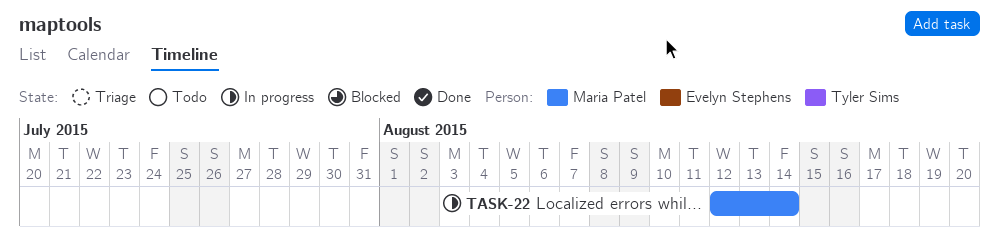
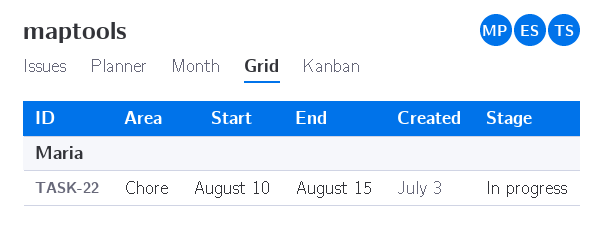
TASK-22, start: Aug 12 -> Aug 10
TASK-22, due: Aug 14 -> Aug 15

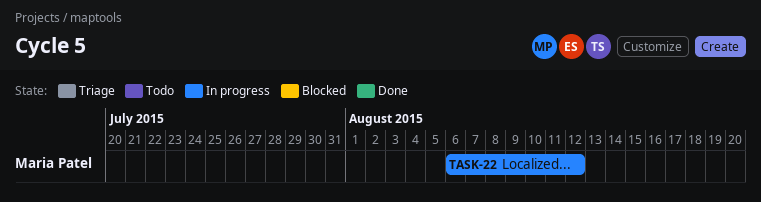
TASK-22, start: Aug 10 -> Aug 6
TASK-22, due: Aug 15 -> Aug 12

